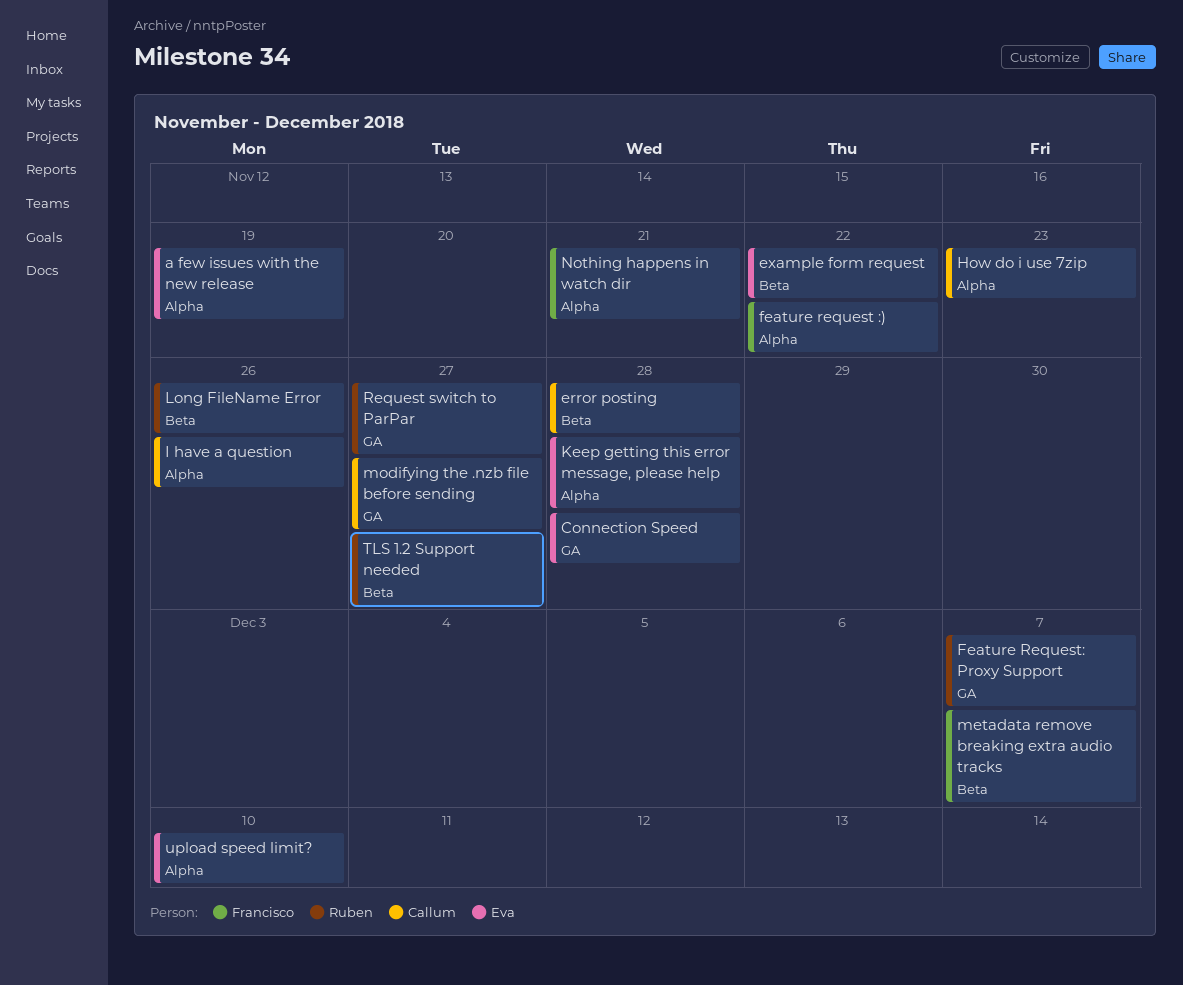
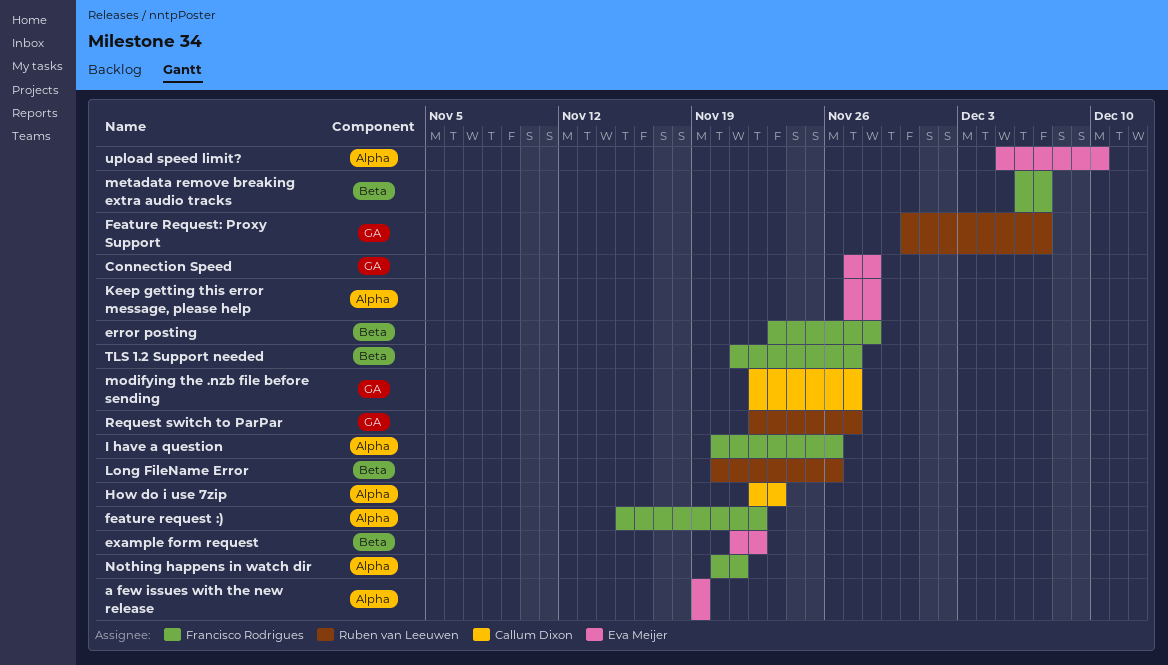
error posting, owner: Callum Dixon -> Francisco Rodrigues
I have a question, owner: Callum Dixon -> Francisco Rodrigues
TLS 1.2 Support needed, owner: Ruben van Leeuwen -> Francisco Rodrigues

